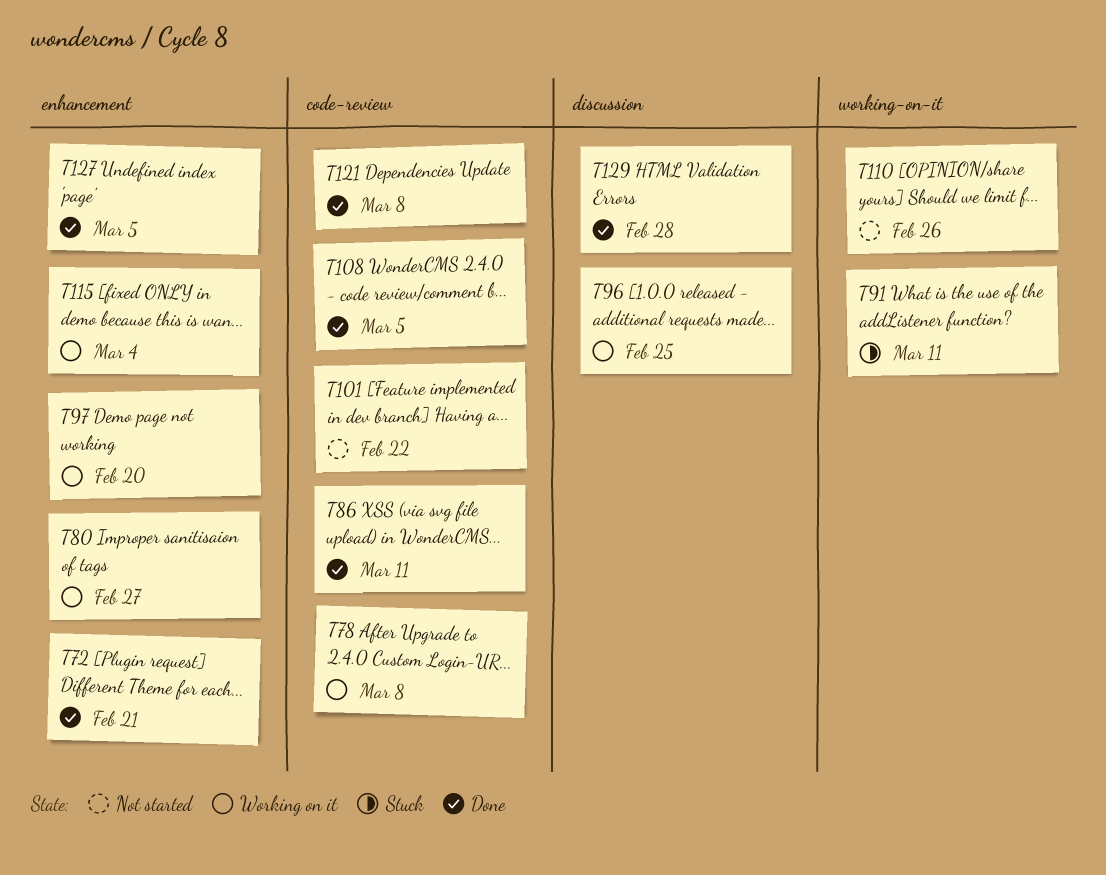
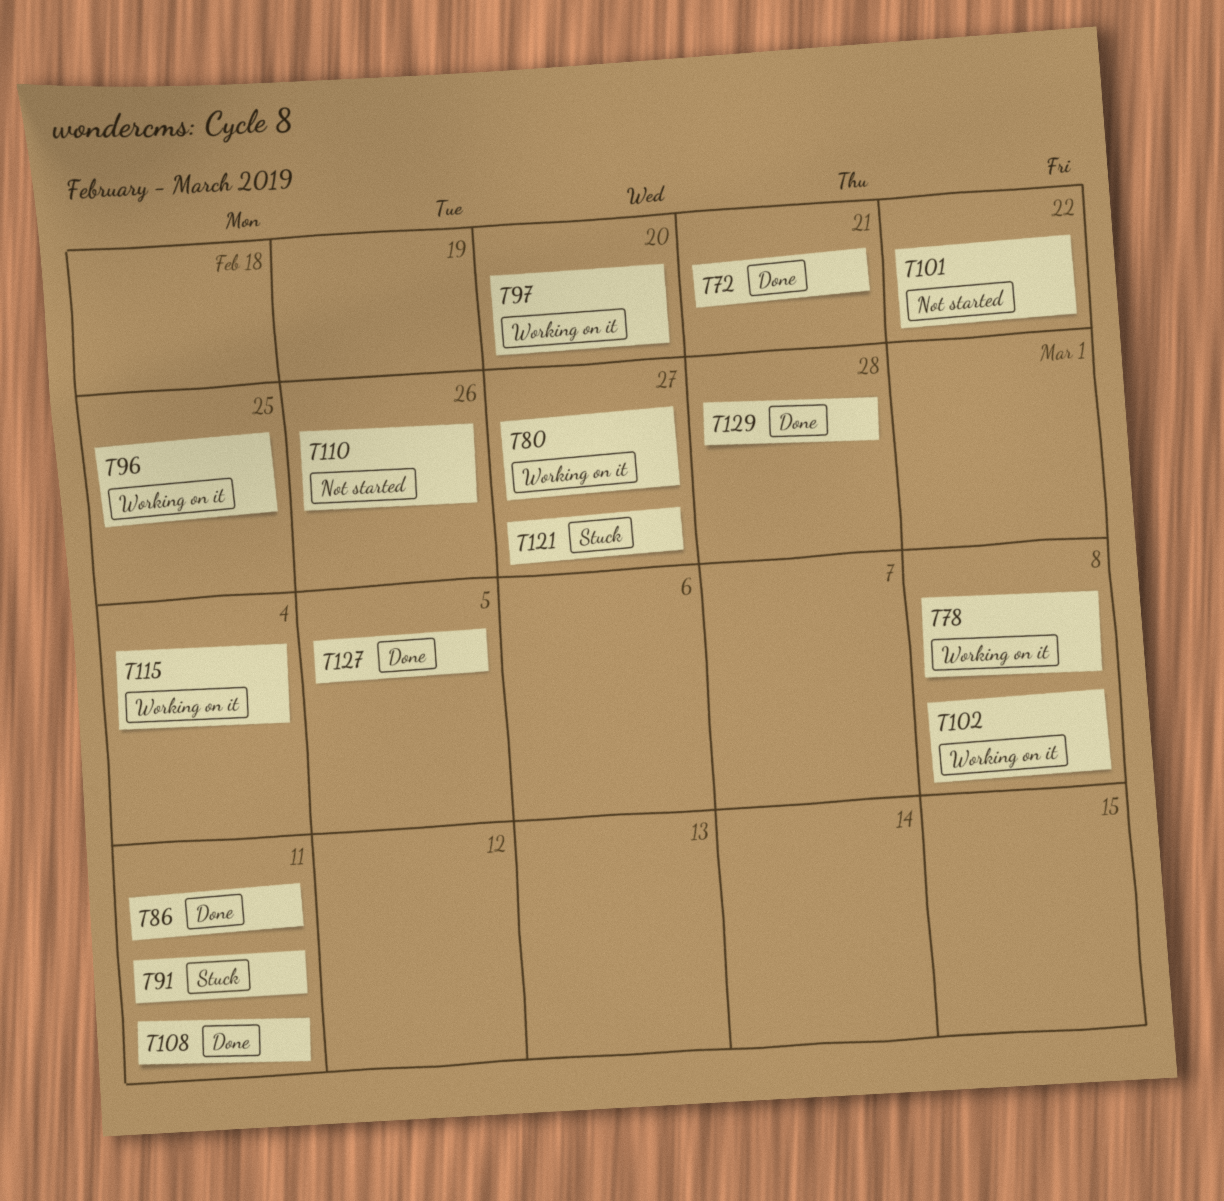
T102: none -> present
T108, due: Mar 5 -> Mar 11
T121, status: Done -> Stuck
T121, due: Mar 8 -> Feb 27

